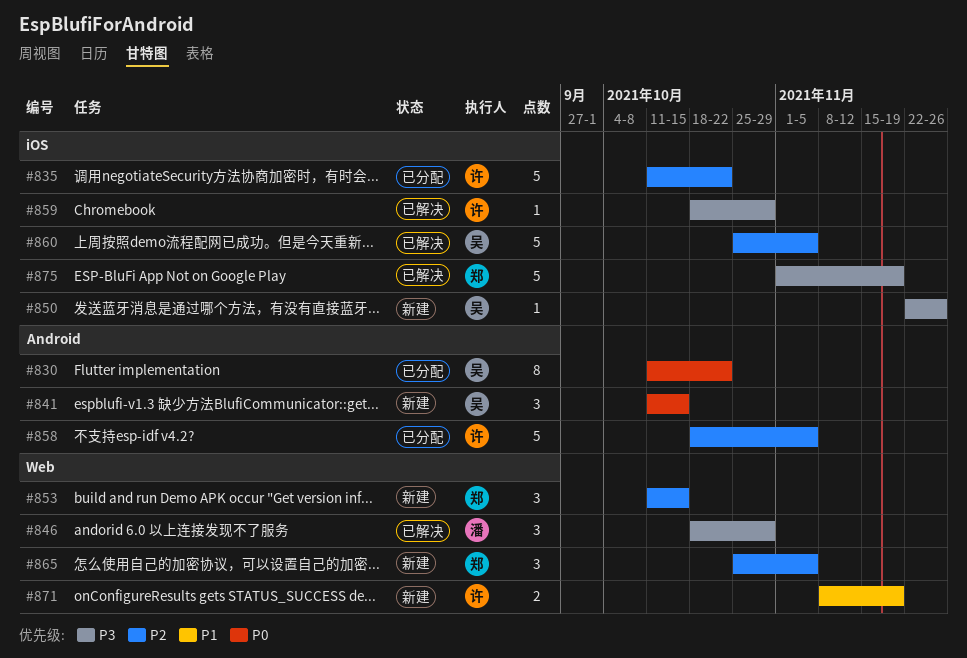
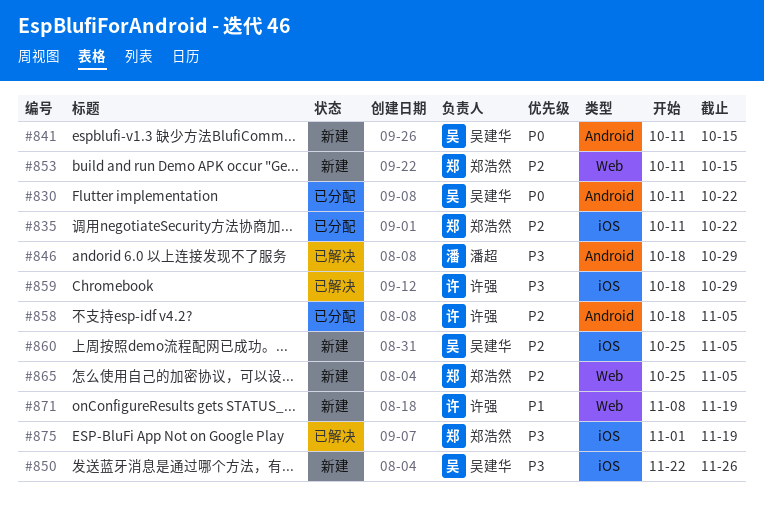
#835, owner: 许强 -> 郑浩然
#846, label: Web -> Android
#860, status: 已解决 -> 新建

